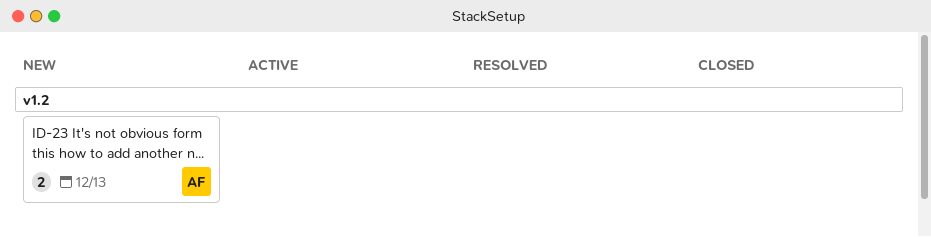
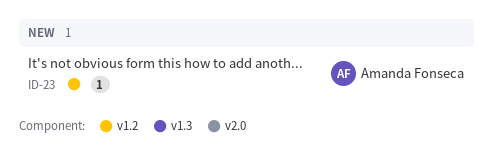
ID-23, estimate: 2 -> 1

